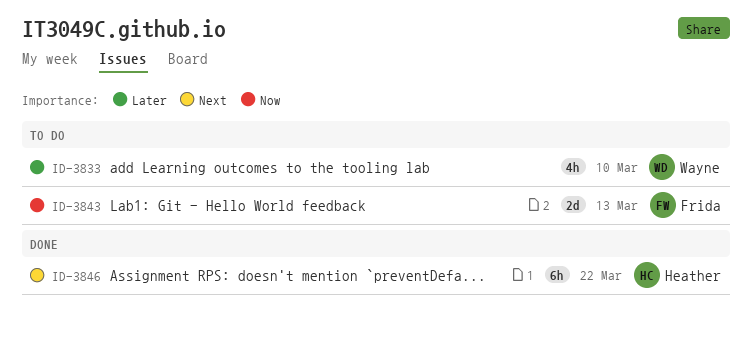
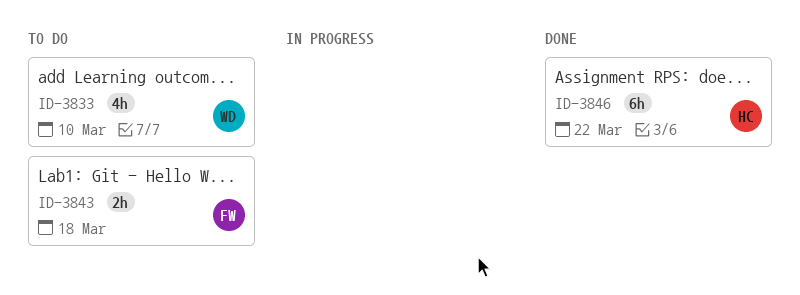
ID-3843, estimate: 2d -> 2h
ID-3843, due: Mar 13 -> Mar 18

